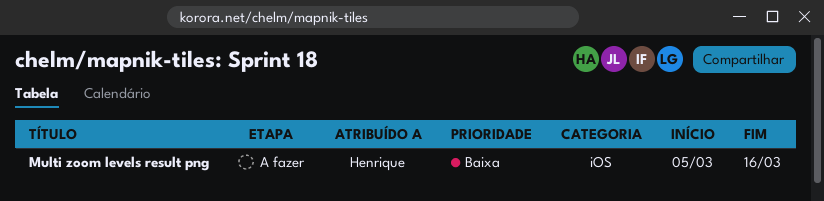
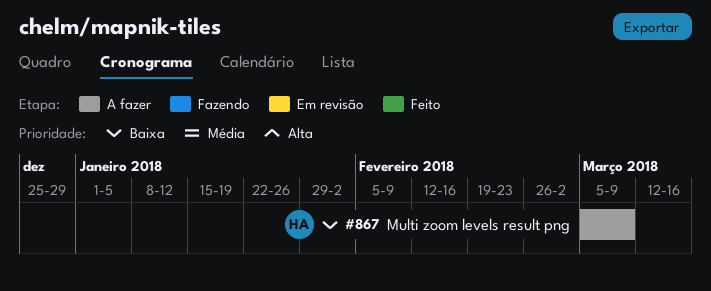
Multi zoom levels result png, due: Mar 16 -> Mar 9

